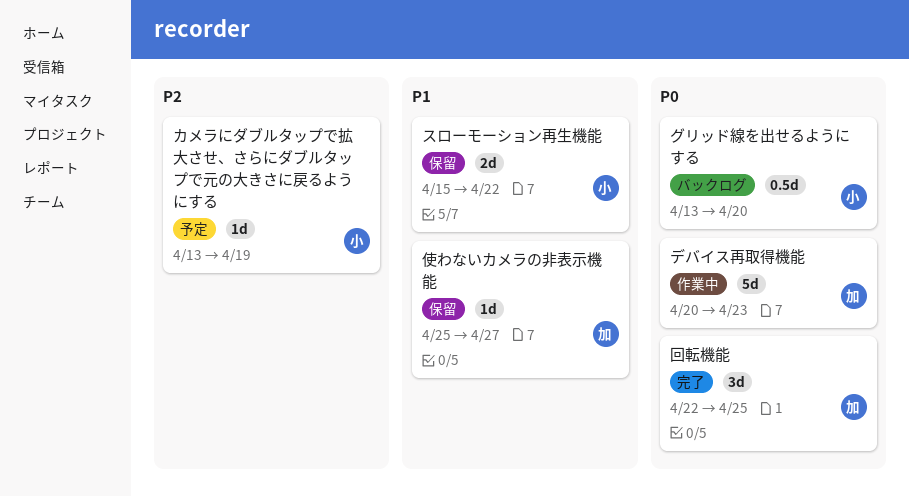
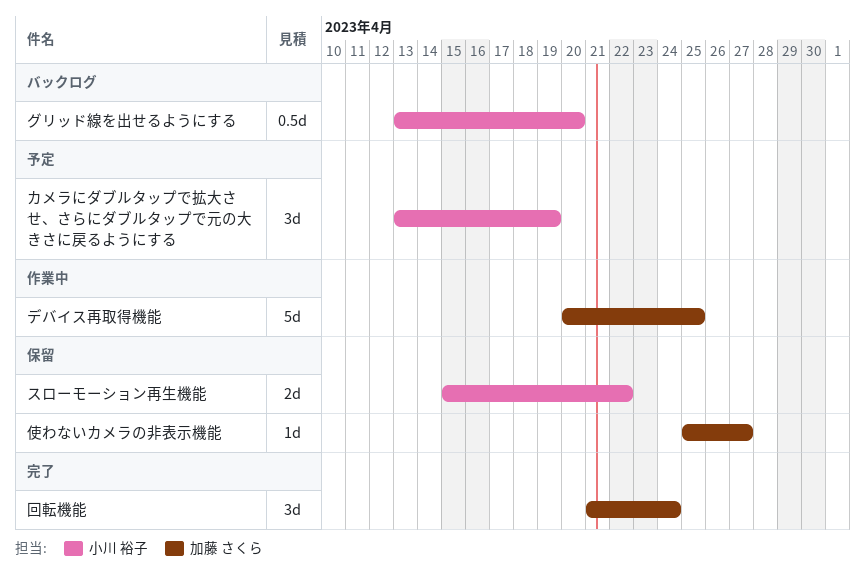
カメラにダブルタップで拡大させ、さらにダブルタップで元の大きさに戻るようにする, estimate: 1d -> 3d
デバイス再取得機能, due: Apr 23 -> Apr 25
回転機能, start: Apr 22 -> Apr 21
回転機能, due: Apr 25 -> Apr 24

